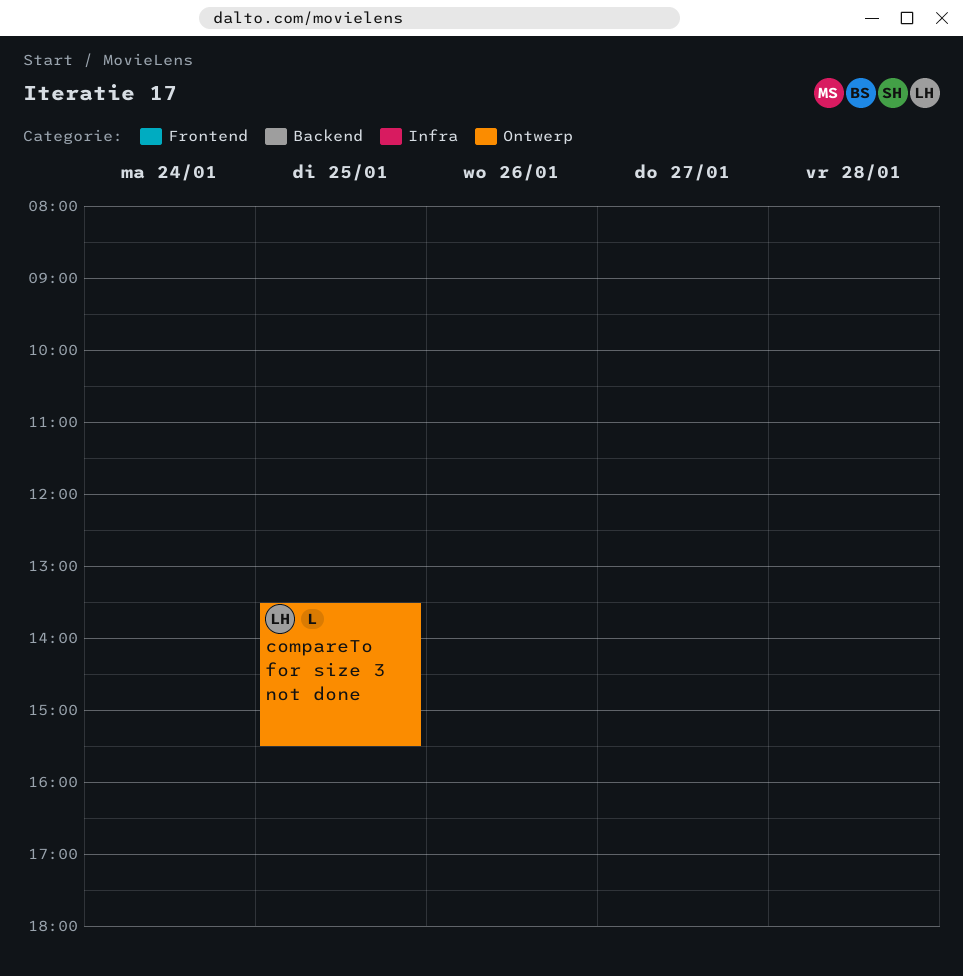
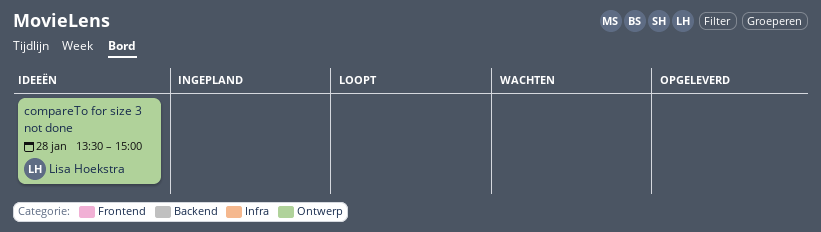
compareTo for size 3 not done, day: Jan 25 -> Jan 28
compareTo for size 3 not done, ends: 15:30 -> 15:00

